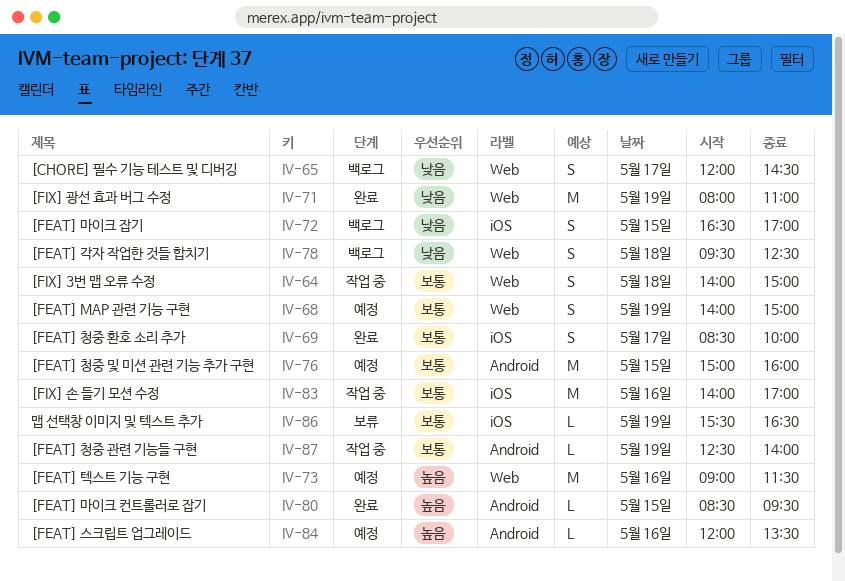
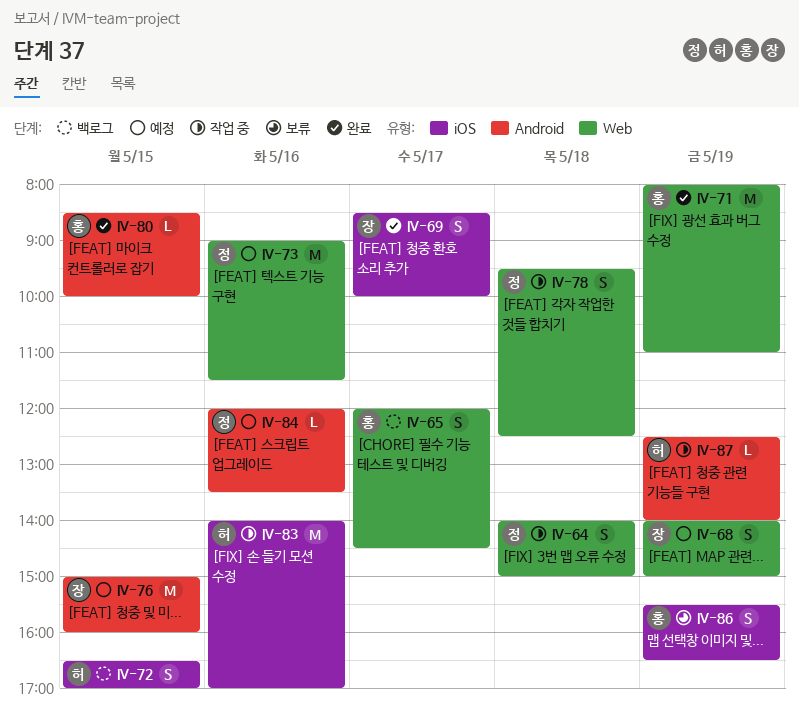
IV-78, status: 백로그 -> 작업 중
IV-80, ends: 09:30 -> 10:00
IV-86, estimate: L -> S

